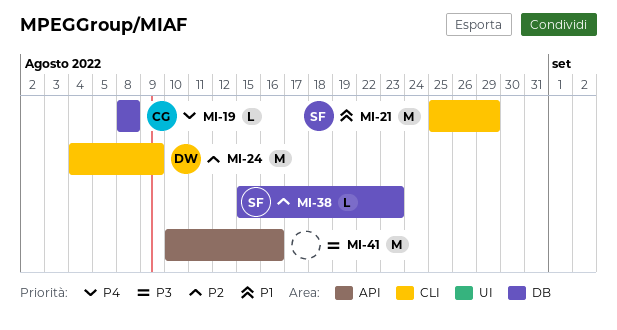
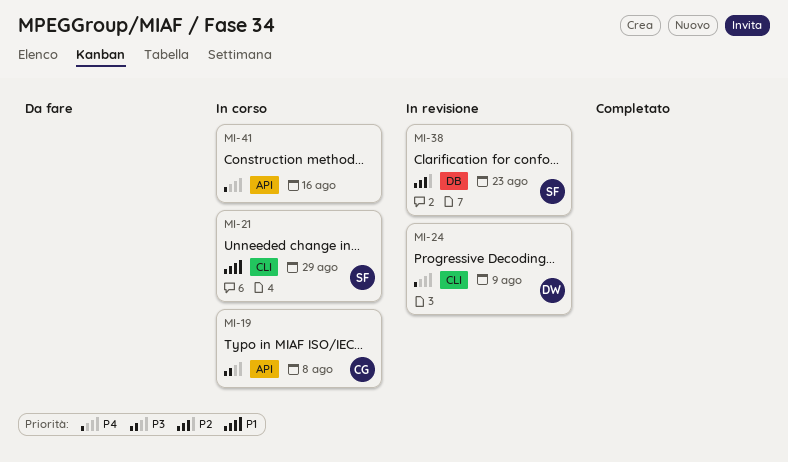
MI-19, priority: P4 -> P3
MI-19, label: DB -> API
MI-24, priority: P2 -> P4
MI-41, priority: P3 -> P4

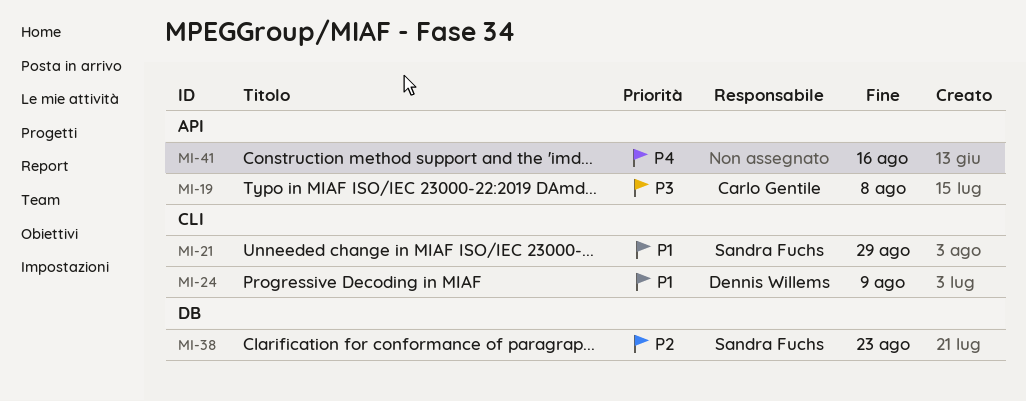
MI-24, priority: P4 -> P1

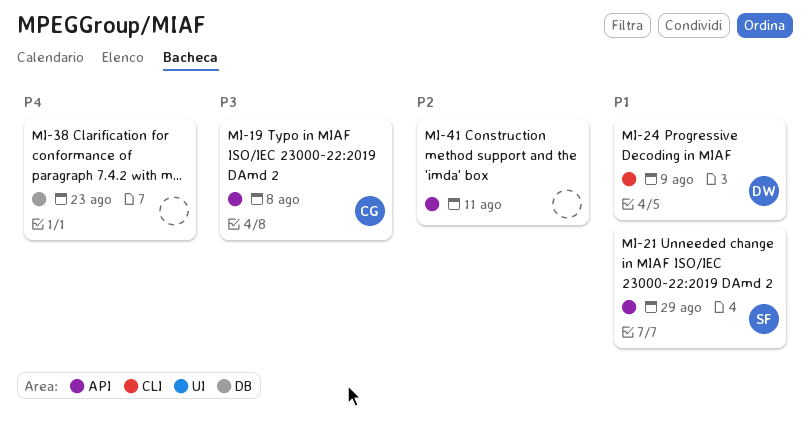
MI-21, label: CLI -> API
MI-38, owner: Sandra Fuchs -> none
MI-38, priority: P2 -> P4
MI-41, priority: P4 -> P2
MI-41, due: Aug 16 -> Aug 11

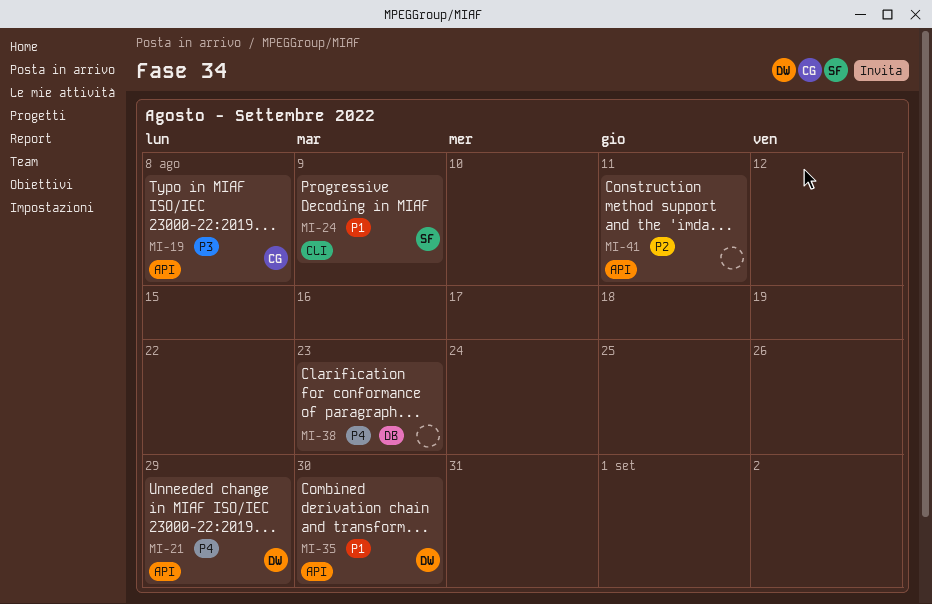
MI-21, owner: SF -> DW
MI-21, priority: P1 -> P4
MI-24, owner: DW -> SF
MI-35: none -> present

